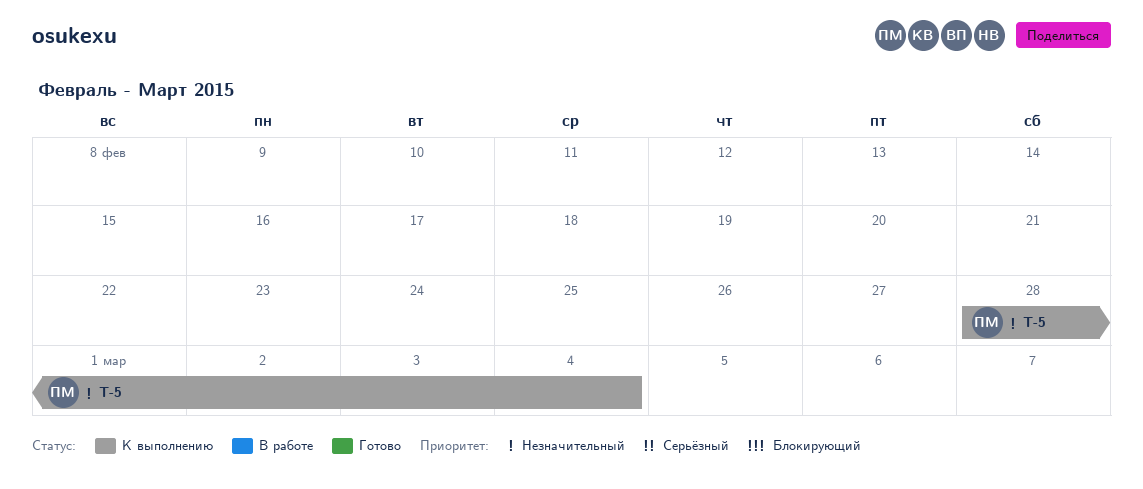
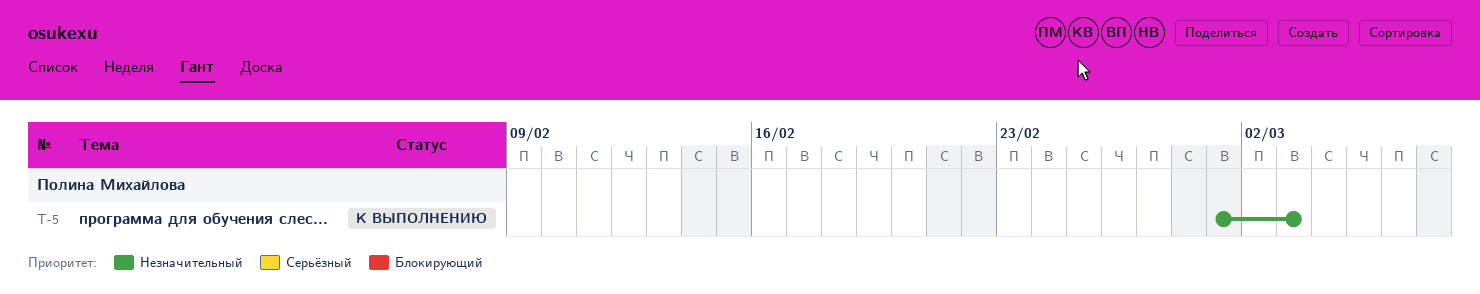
T-5, start: Feb 28 -> Mar 1
T-5, due: Mar 4 -> Mar 3

